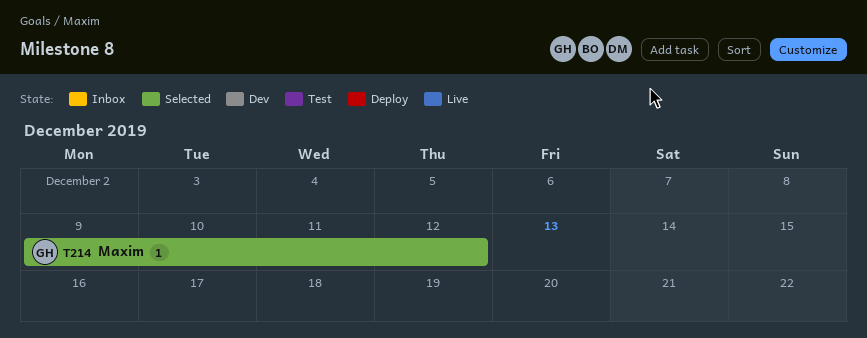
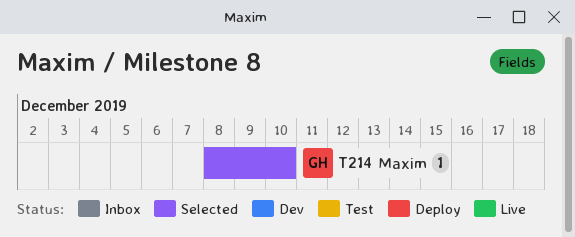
T214, start: Dec 9 -> Dec 8
T214, due: Dec 12 -> Dec 10

